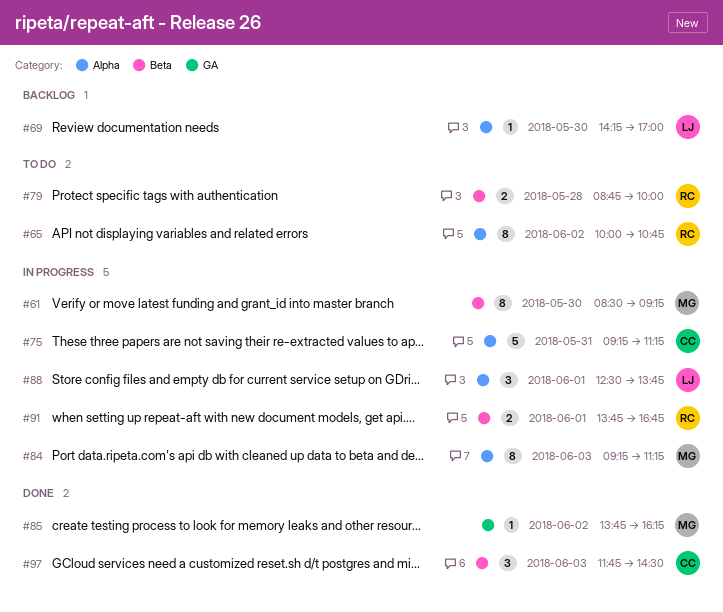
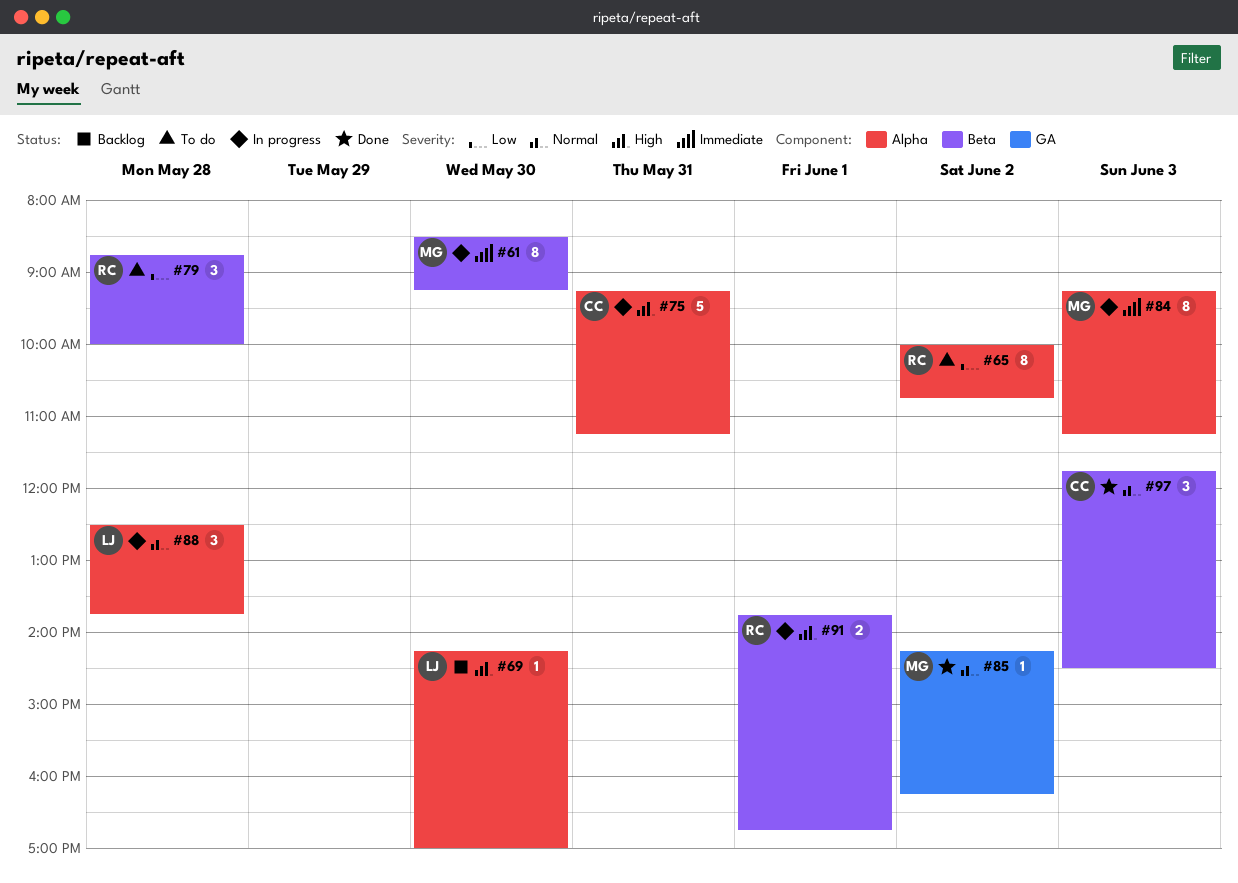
#79, estimate: 2 -> 3
#85, begins: 13:45 -> 14:15
#88, day: Jun 1 -> May 28

